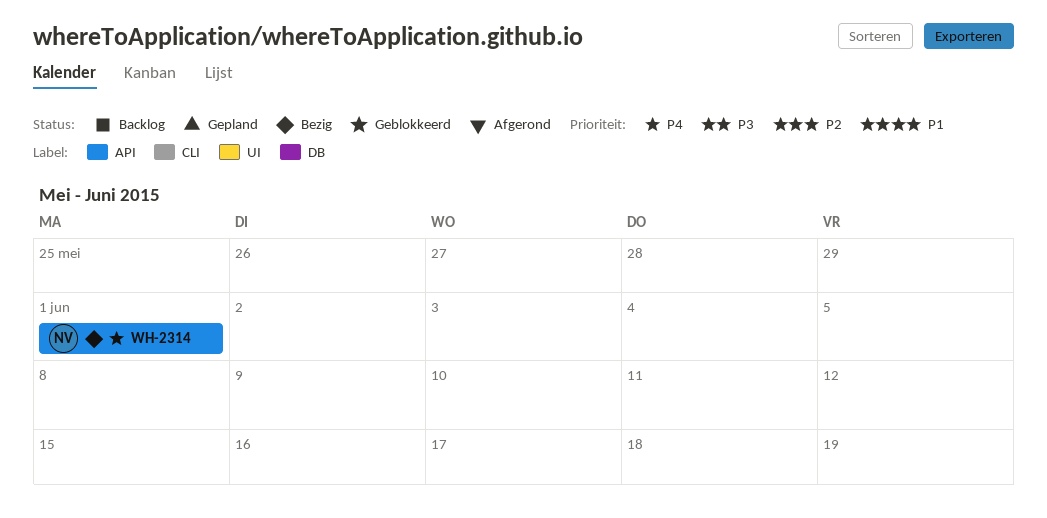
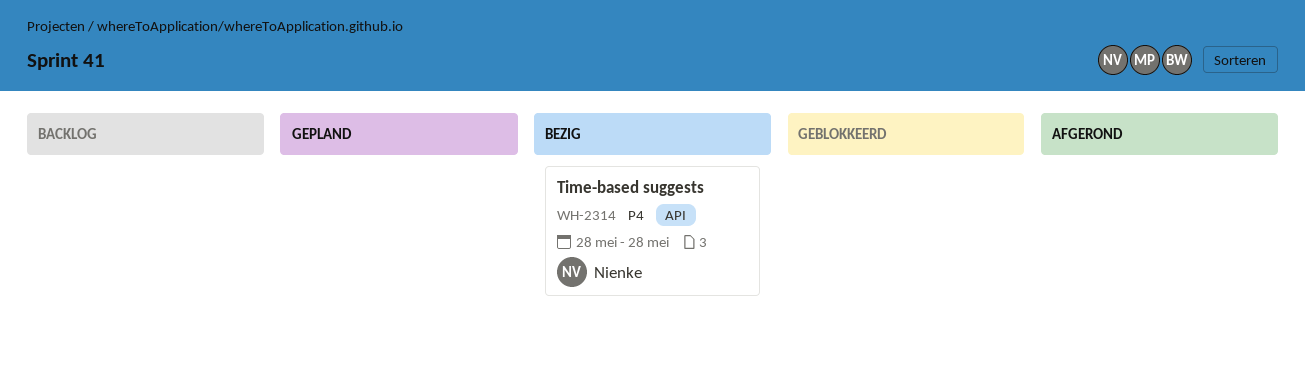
WH-2314, start: Jun 1 -> May 28
WH-2314, due: Jun 1 -> May 28

